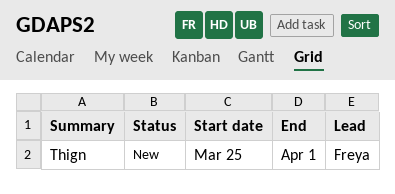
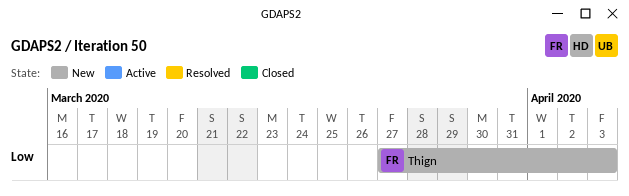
Thign, start: Mar 25 -> Mar 27
Thign, due: Apr 1 -> Apr 3

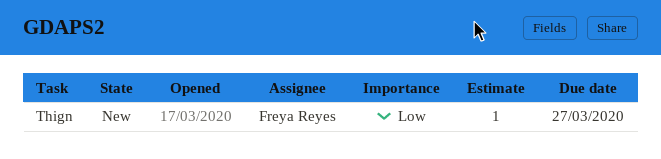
Thign, due: Apr 3 -> Mar 27

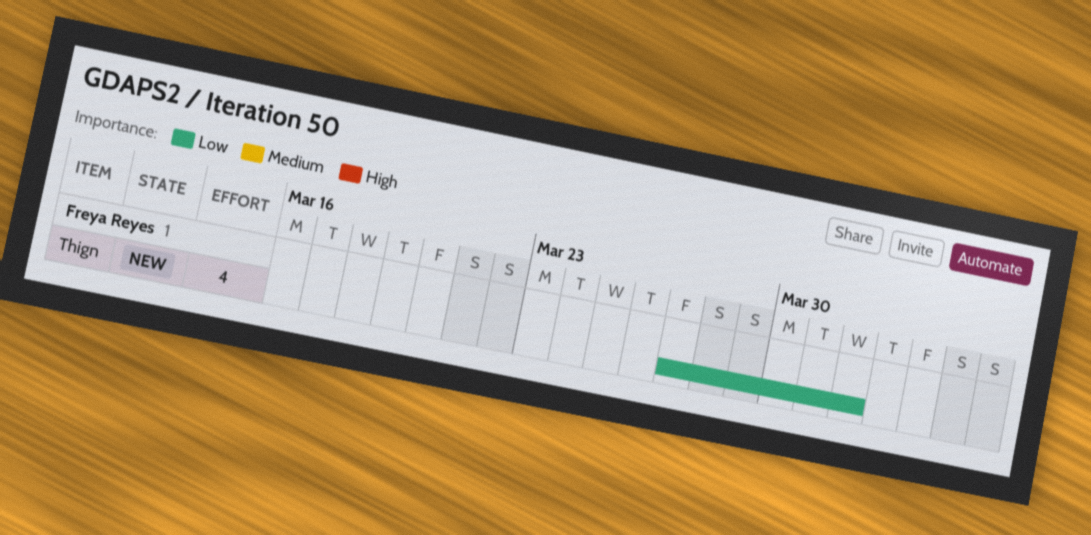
Thign, estimate: 1 -> 4
Thign, due: Mar 27 -> Apr 1

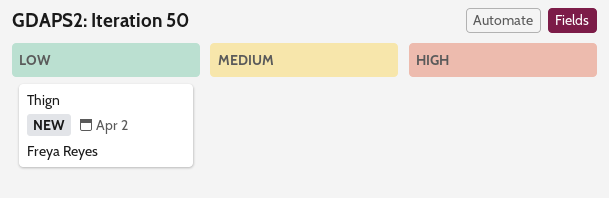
Thign, due: Apr 1 -> Apr 2

